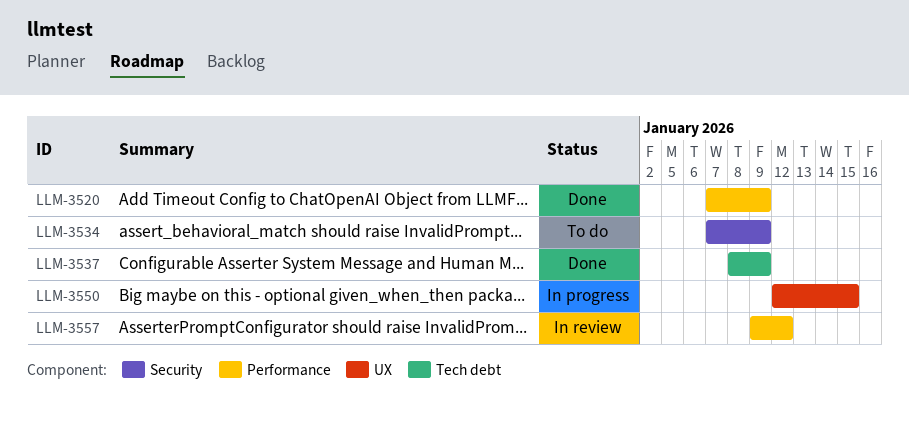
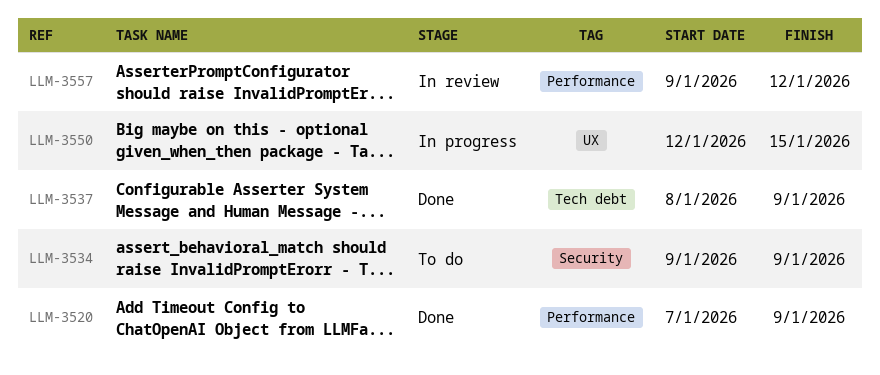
LLM-3534, start: Jan 7 -> Jan 9

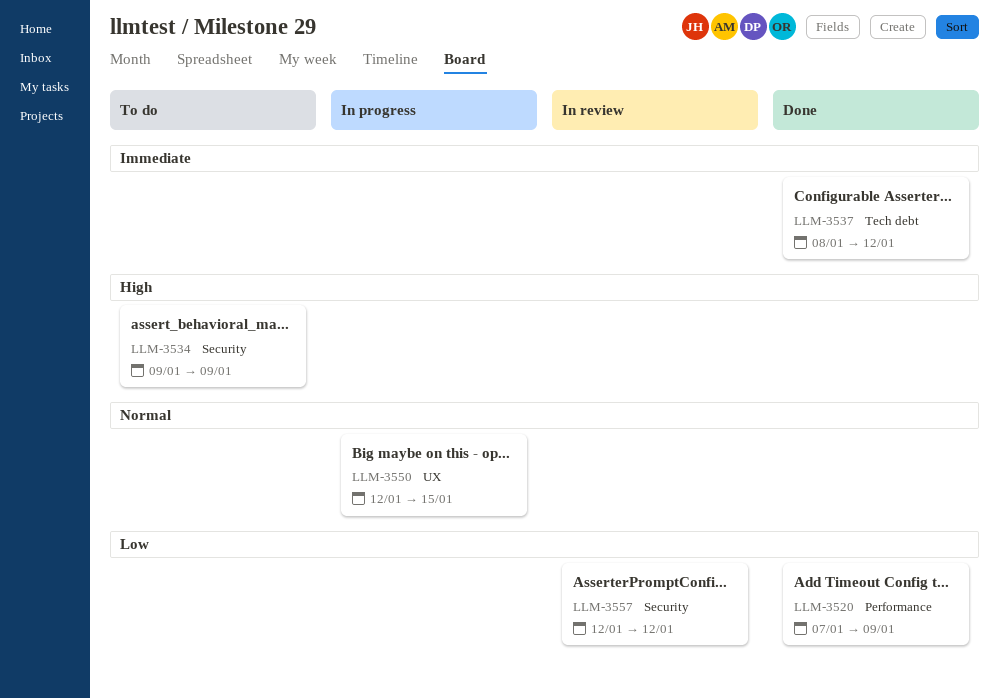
LLM-3537, due: Jan 9 -> Jan 12
LLM-3557, label: Performance -> Security
LLM-3557, start: Jan 9 -> Jan 12

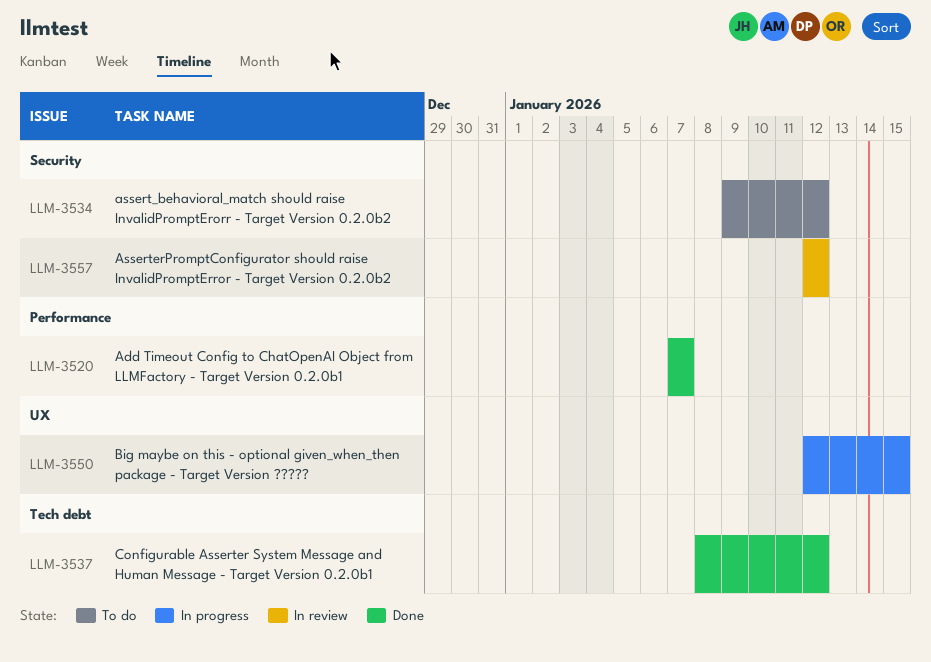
LLM-3520, due: Jan 9 -> Jan 7
LLM-3534, due: Jan 9 -> Jan 12

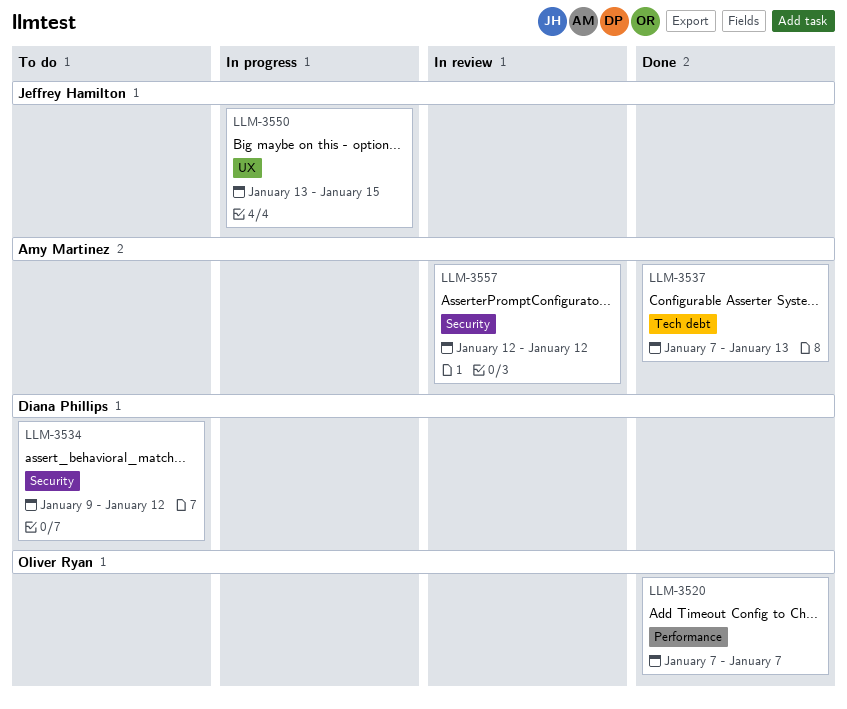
LLM-3537, start: Jan 8 -> Jan 7
LLM-3537, due: Jan 12 -> Jan 13
LLM-3550, start: Jan 12 -> Jan 13

